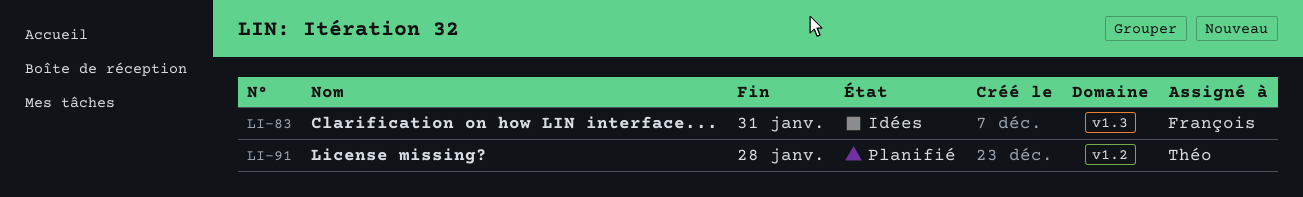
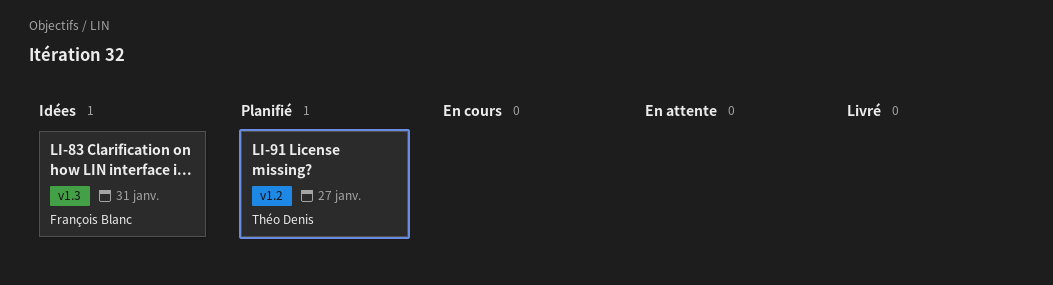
LI-91, due: Jan 28 -> Jan 27

